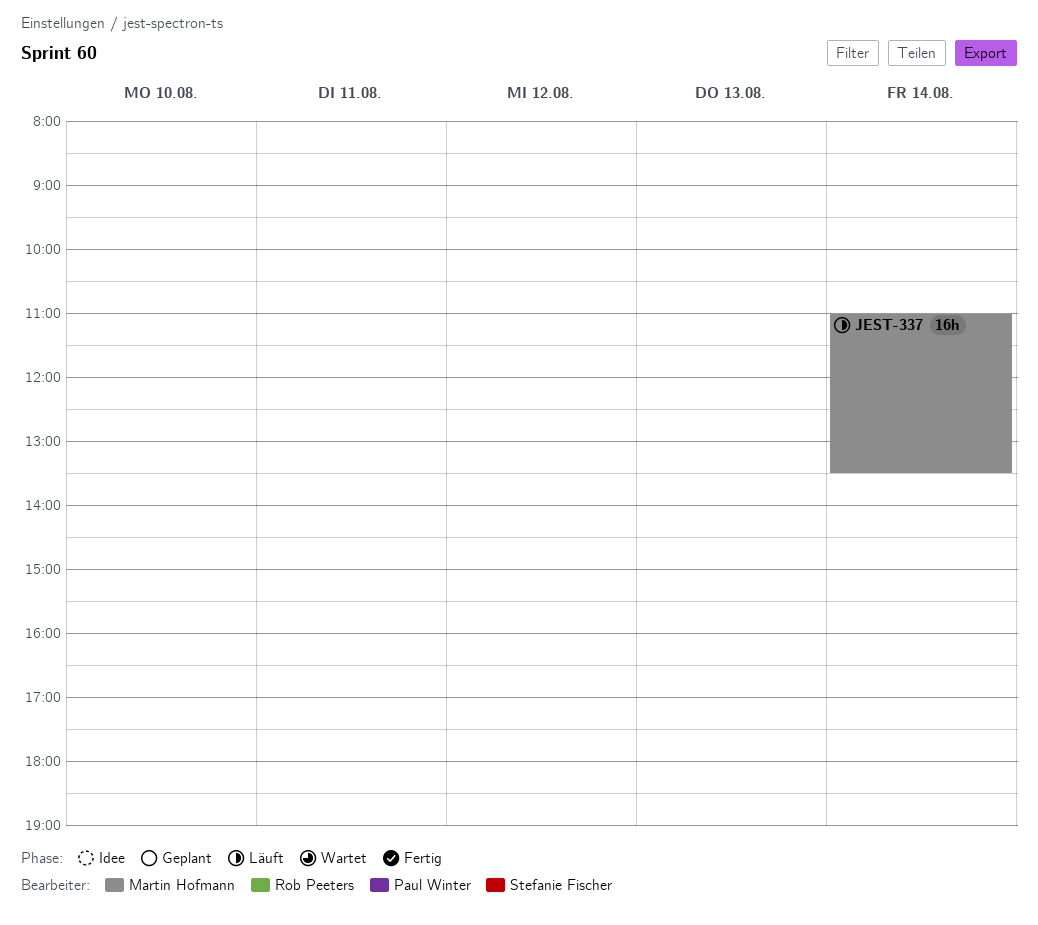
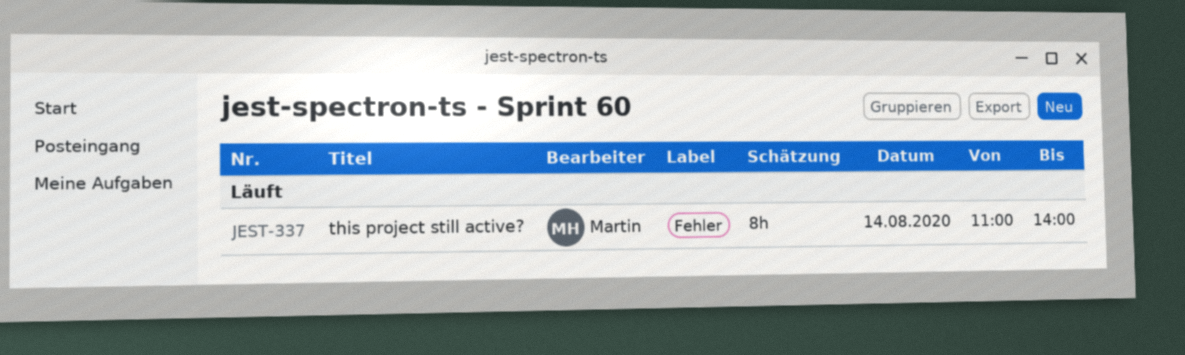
JEST-337, estimate: 16h -> 8h
JEST-337, ends: 13:30 -> 14:00

